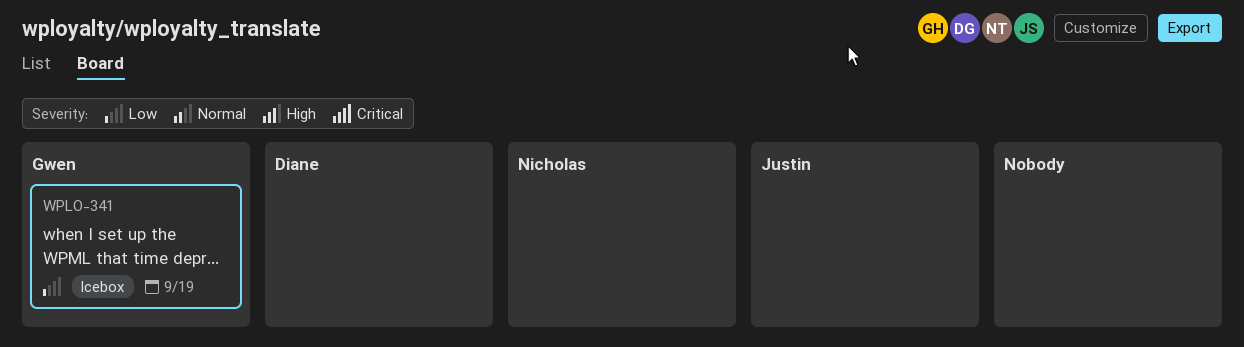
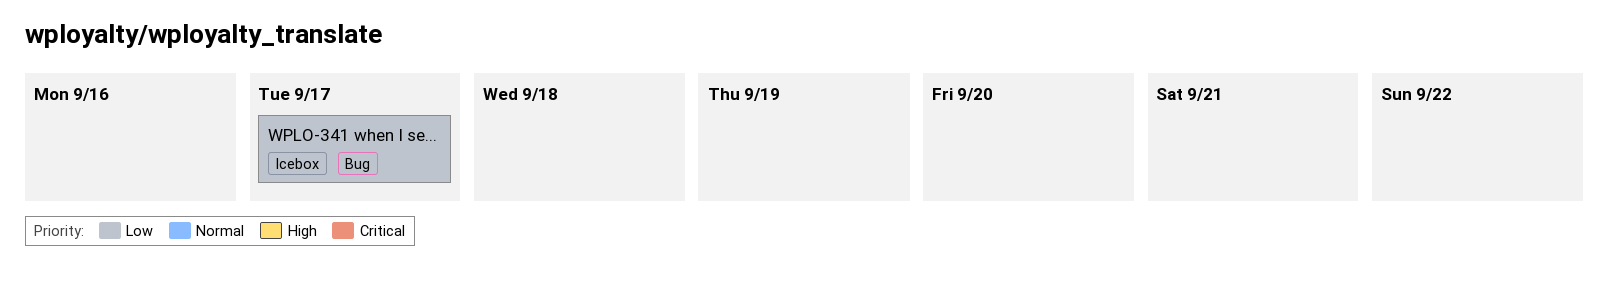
WPLO-341, due: Sep 19 -> Sep 17

